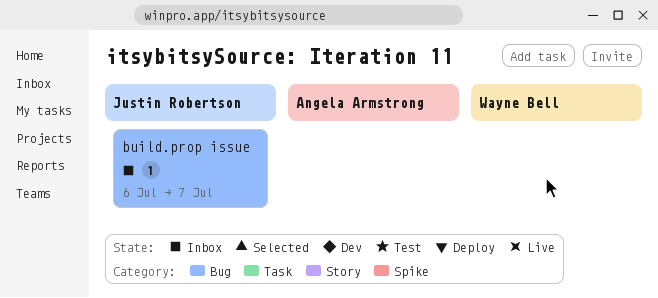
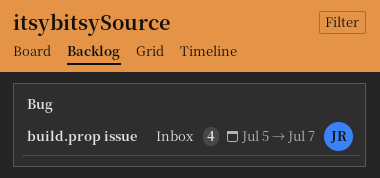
build.prop issue, estimate: 1 -> 4
build.prop issue, start: Jul 6 -> Jul 5

